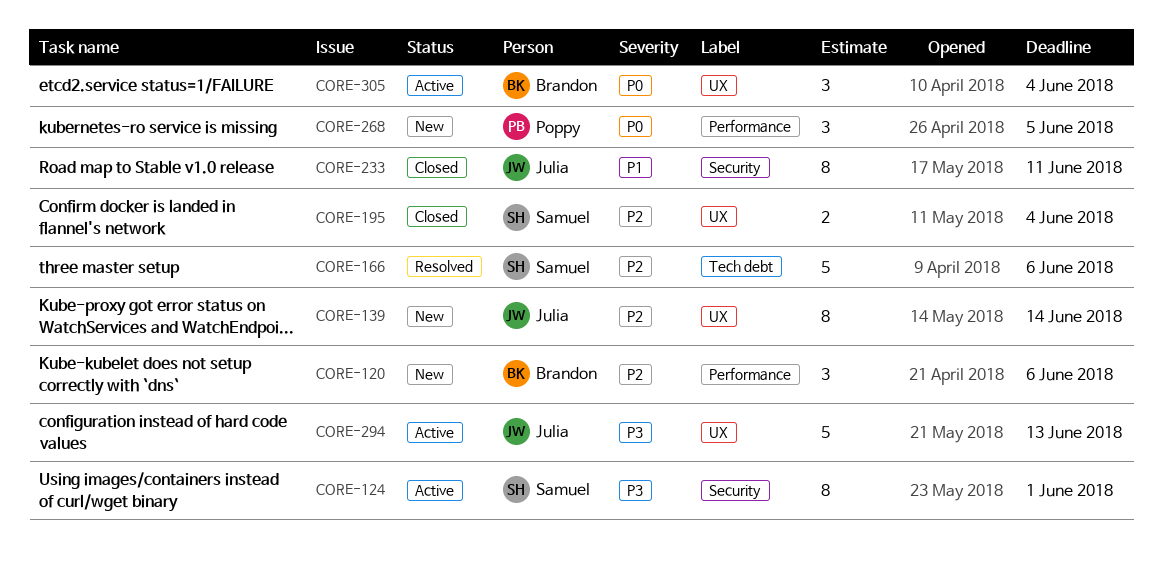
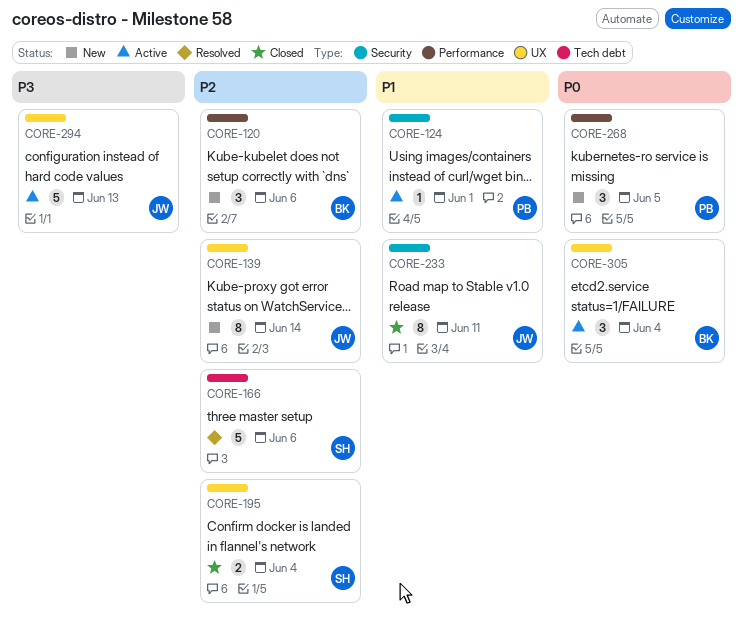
CORE-124, owner: Samuel -> Poppy
CORE-124, priority: P3 -> P1
CORE-124, estimate: 8 -> 1

